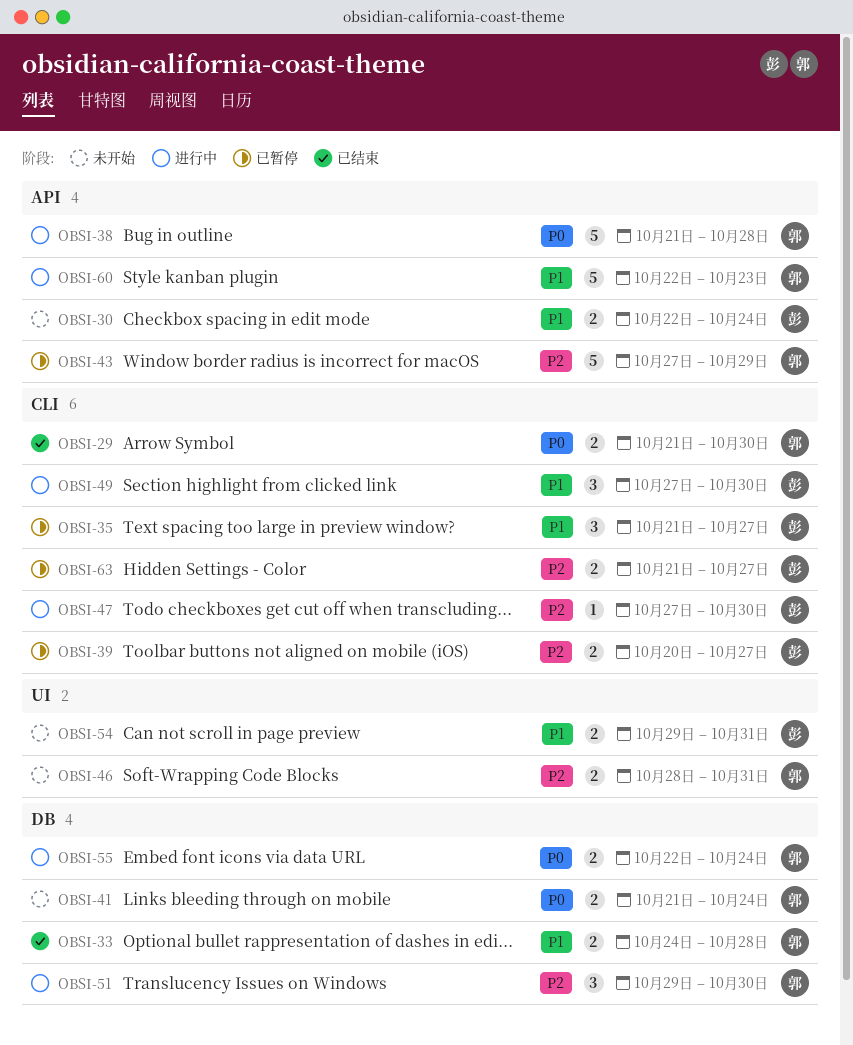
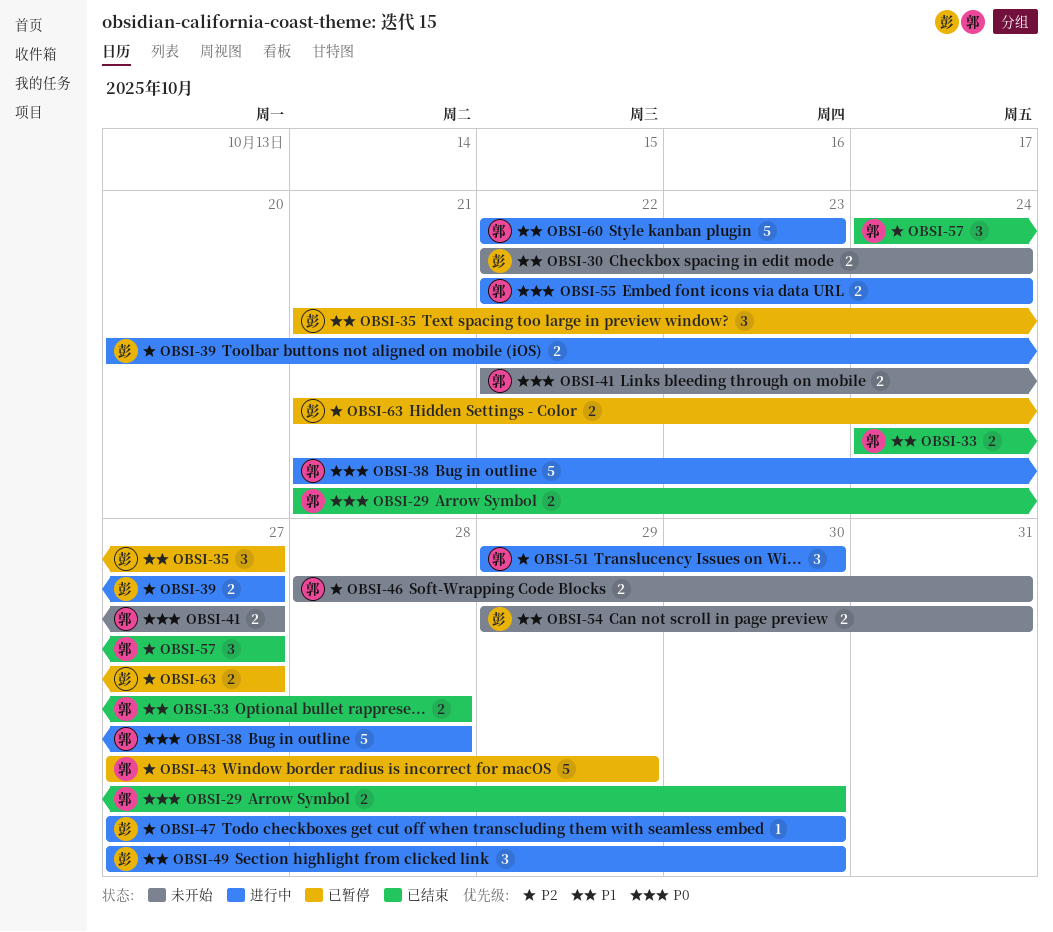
OBSI-39, status: 已暂停 -> 进行中
OBSI-41, start: Oct 21 -> Oct 22
OBSI-41, due: Oct 24 -> Oct 27
OBSI-57: none -> present

